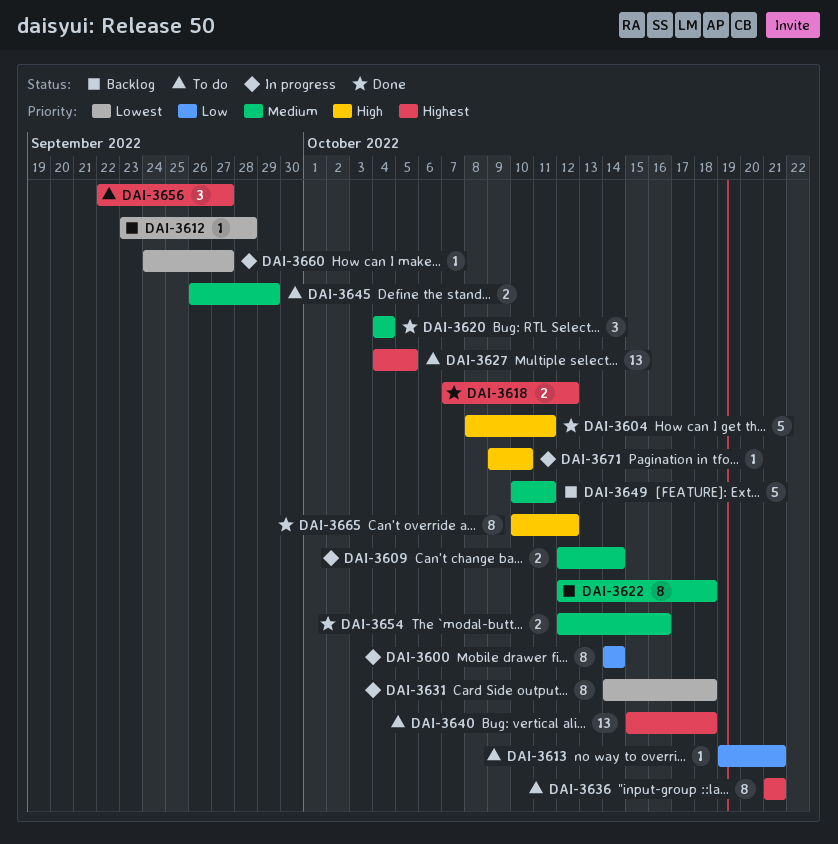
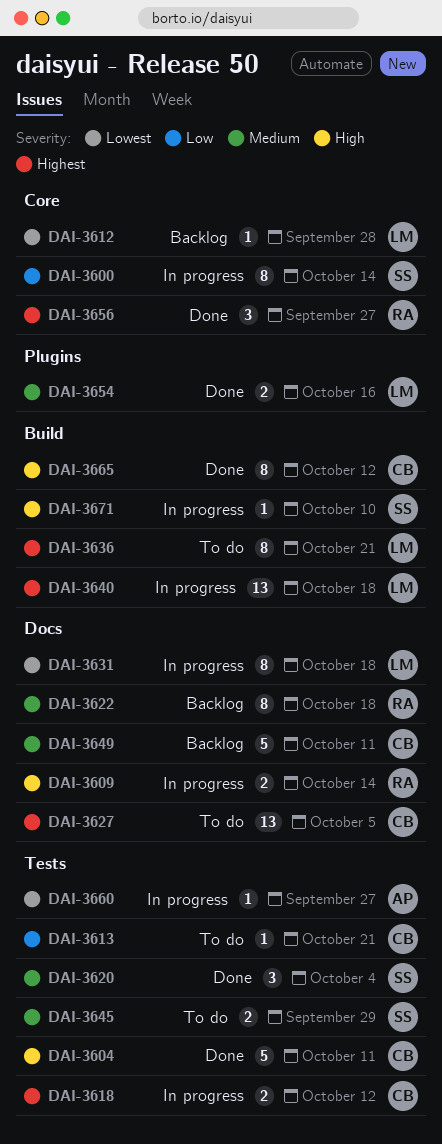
DAI-3609, priority: Medium -> High
DAI-3618, status: Done -> In progress
DAI-3640, status: To do -> In progress
DAI-3656, status: To do -> Done

